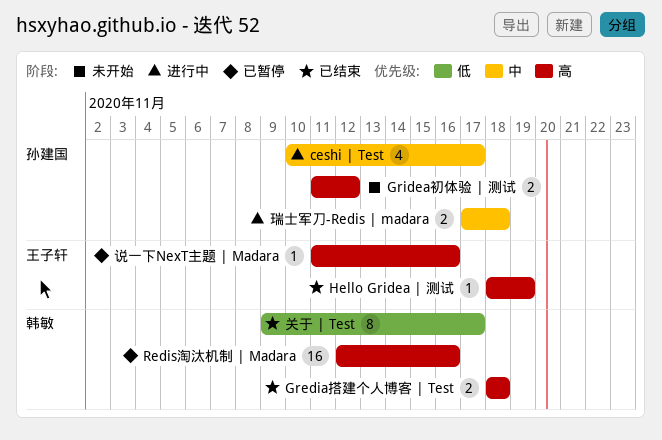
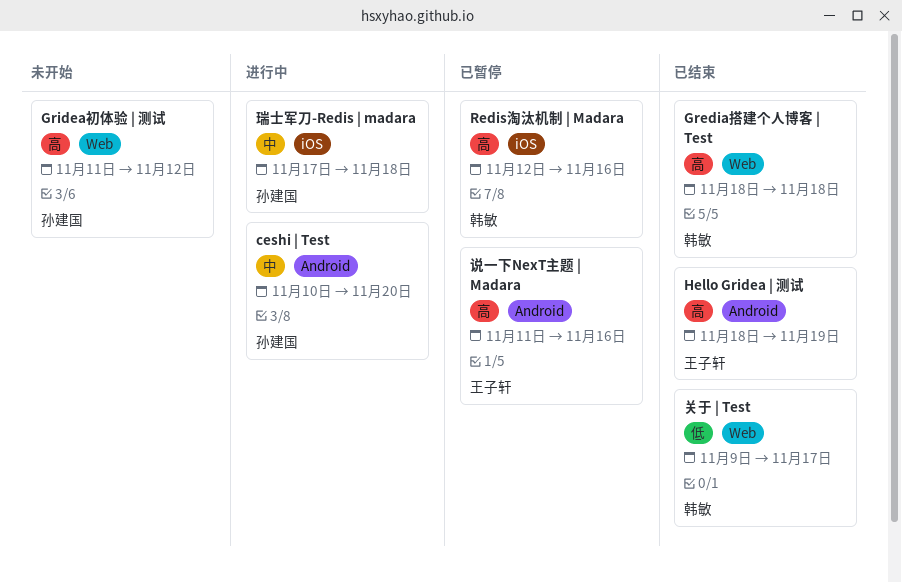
ceshi | Test, due: Nov 17 -> Nov 20

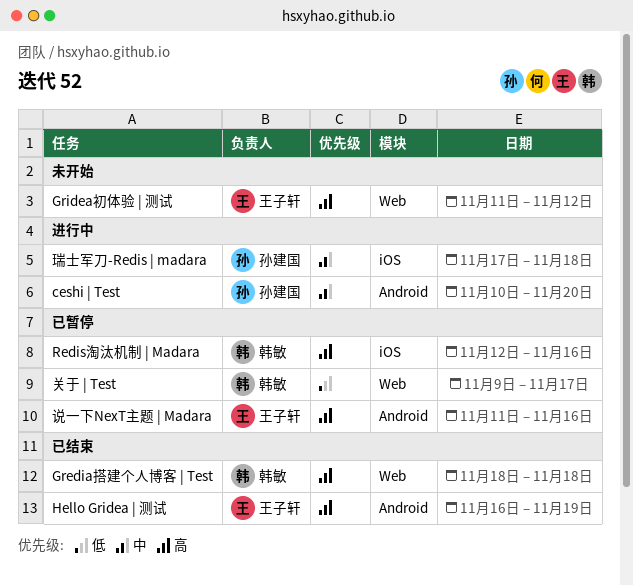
Gridea初体验 | 测试, owner: 孙建国 -> 王子轩
Hello Gridea | 测试, start: Nov 18 -> Nov 16
关于 | Test, status: 已结束 -> 已暂停

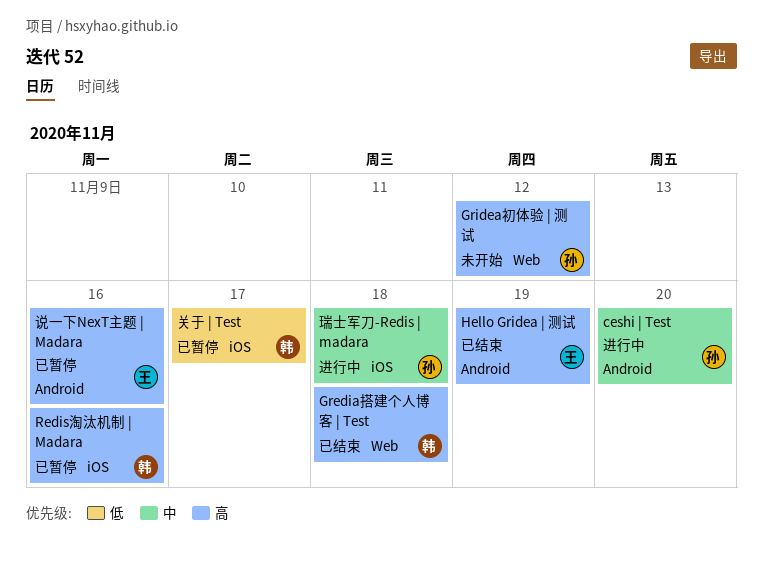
Gridea初体验 | 测试, owner: 王子轩 -> 孙建国
关于 | Test, label: Web -> iOS

